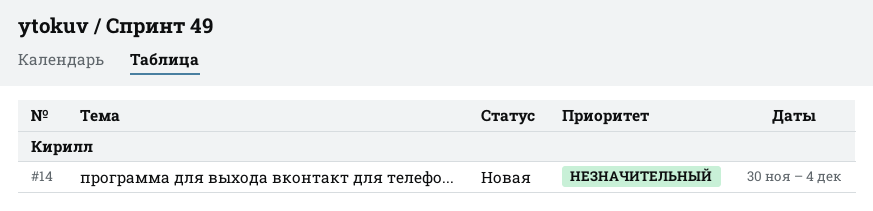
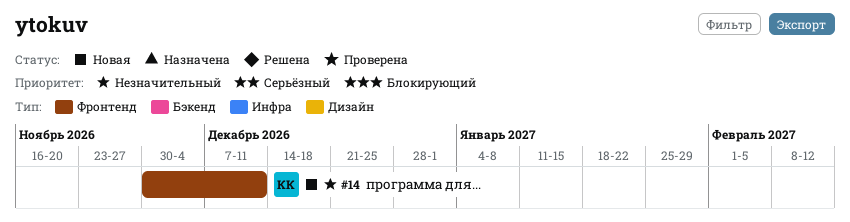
#14, due: Dec 4 -> Dec 11

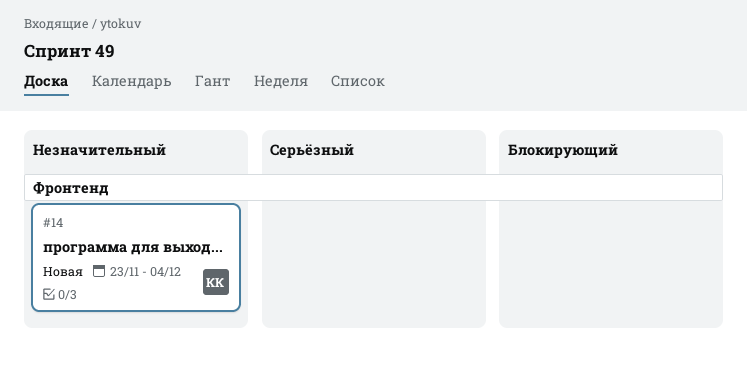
#14, start: Nov 30 -> Nov 23
#14, due: Dec 11 -> Dec 4

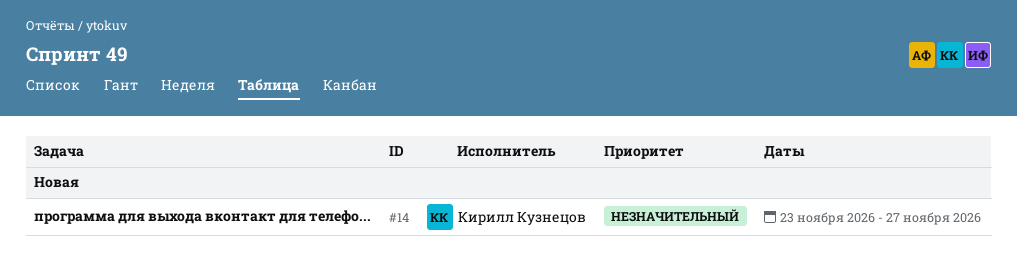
#14, due: Dec 4 -> Nov 27

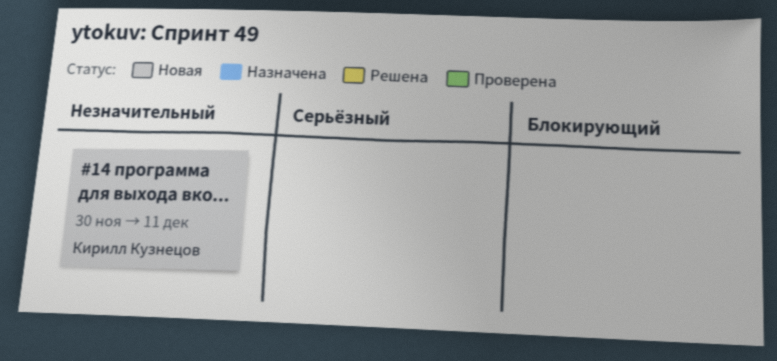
#14, start: Nov 23 -> Nov 30
#14, due: Nov 27 -> Dec 11

